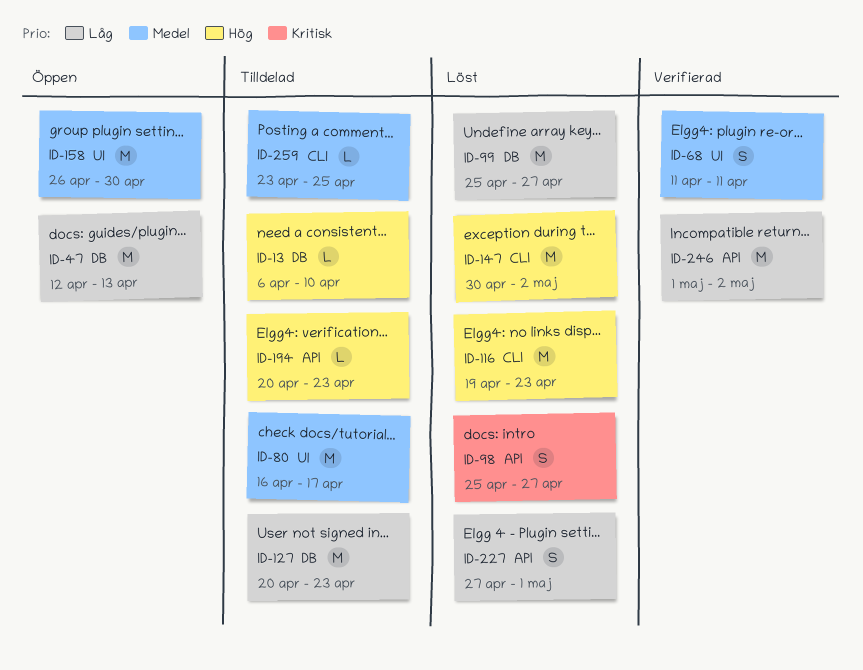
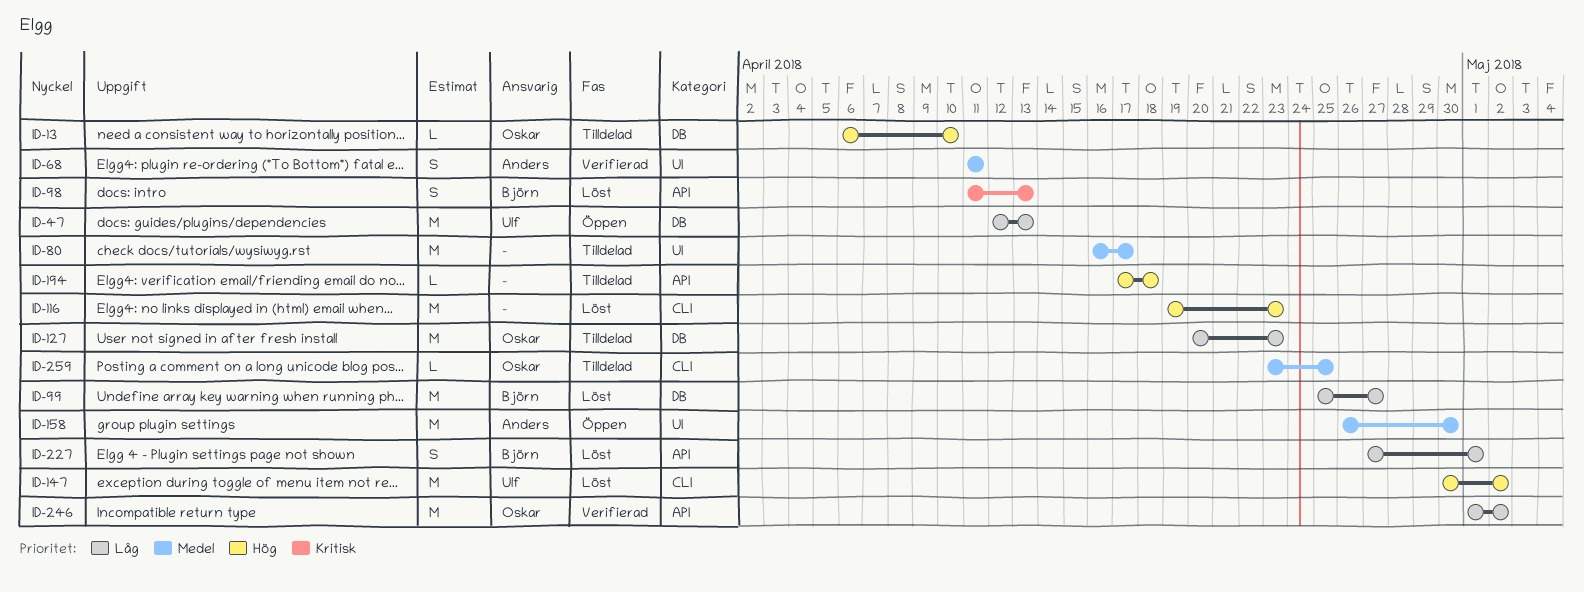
ID-98, start: Apr 25 -> Apr 11
ID-98, due: Apr 27 -> Apr 13
ID-194, start: Apr 20 -> Apr 17
ID-194, due: Apr 23 -> Apr 18

